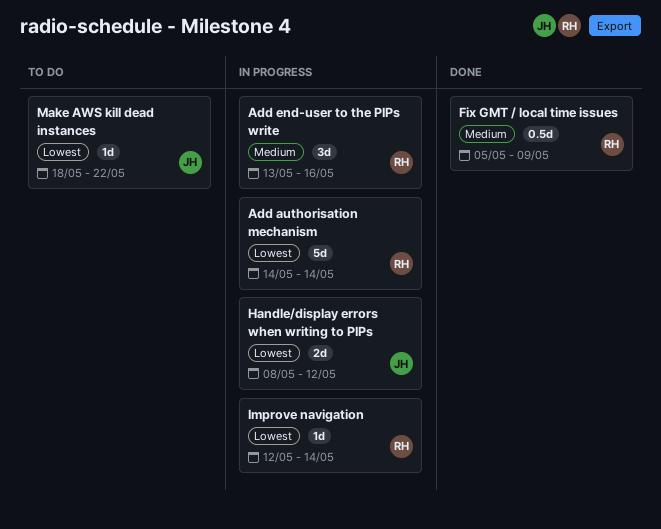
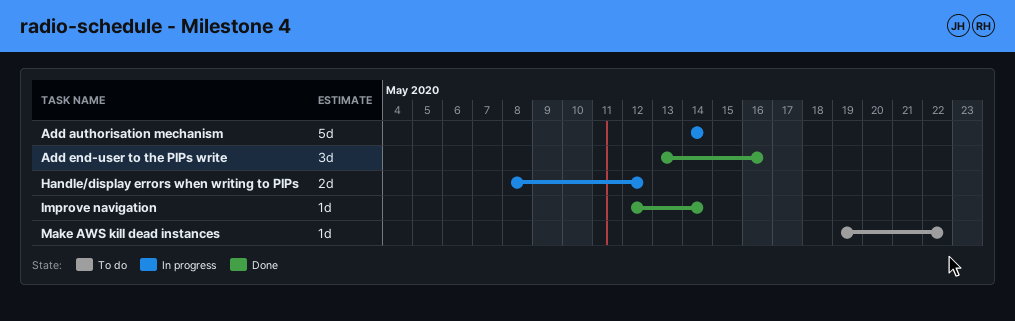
Add end-user to the PIPs write, status: In progress -> Done
Fix GMT / local time issues: present -> none
Improve navigation, status: In progress -> Done
Make AWS kill dead instances, start: May 18 -> May 19

